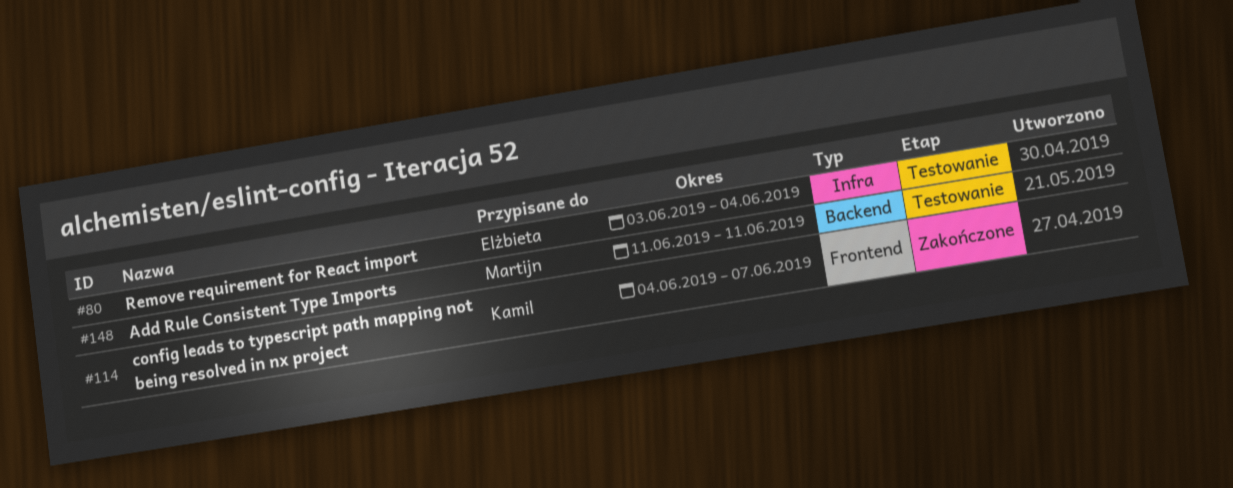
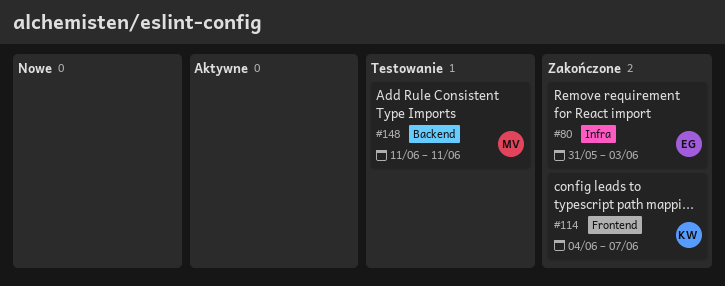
#80, status: Testowanie -> Zakończone
#80, start: Jun 3 -> May 31
#80, due: Jun 4 -> Jun 3

